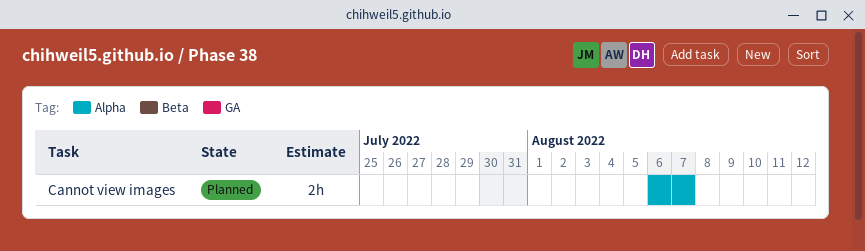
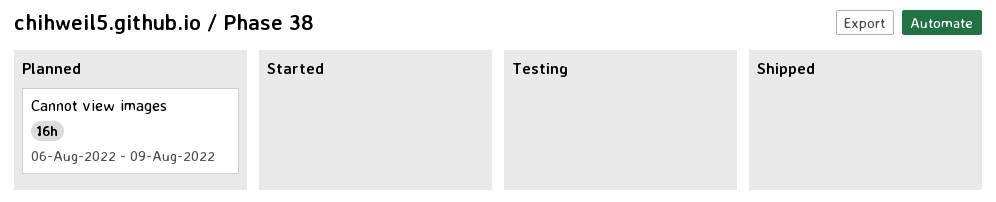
Cannot view images, estimate: 2h -> 16h
Cannot view images, due: Aug 7 -> Aug 9

